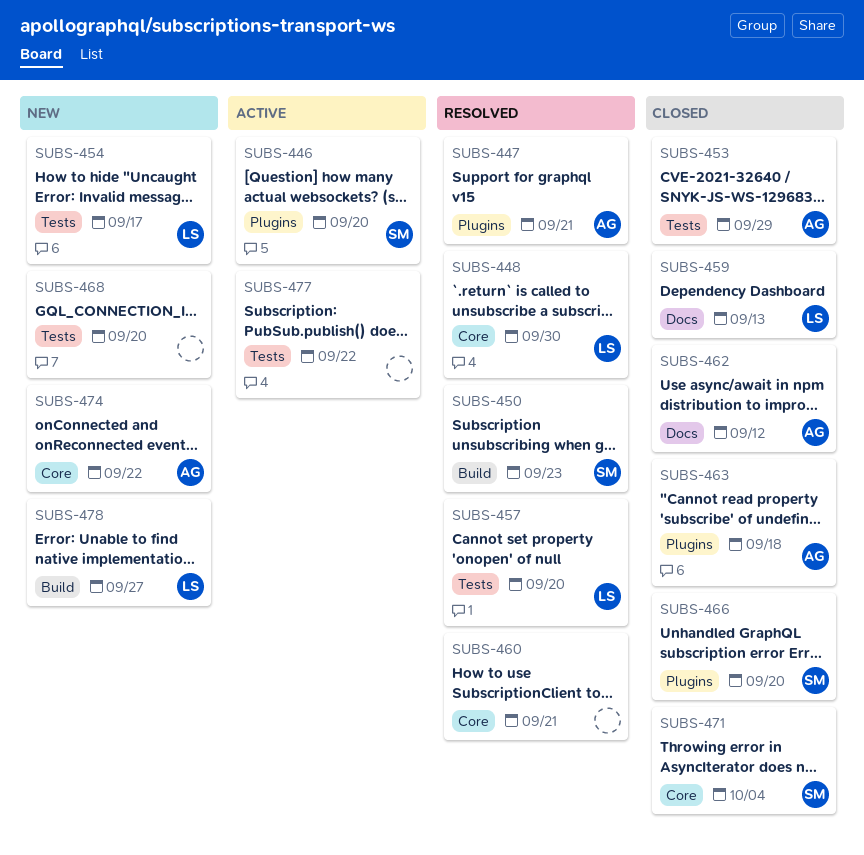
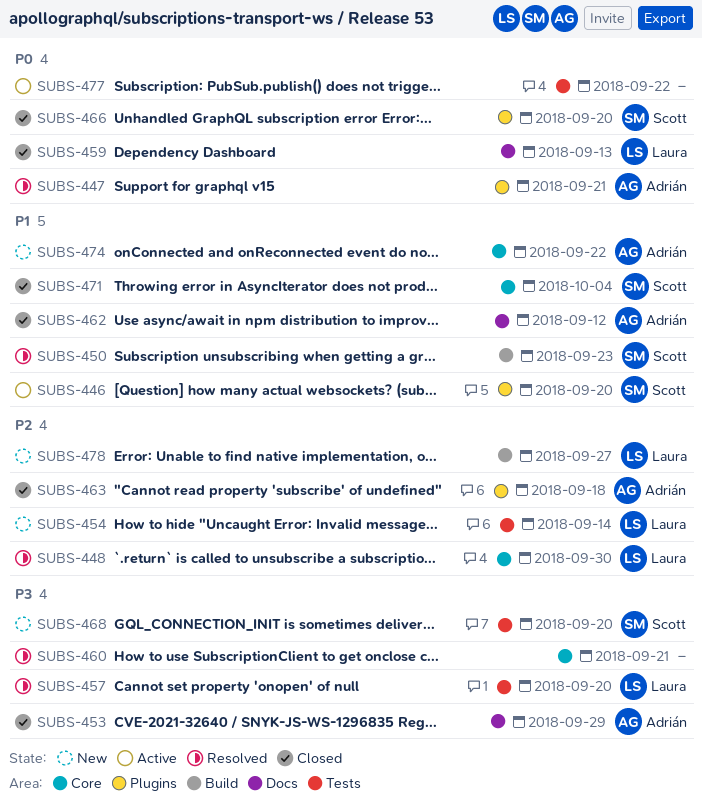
SUBS-453, label: Tests -> Docs
SUBS-454, due: Sep 17 -> Sep 14
SUBS-468, owner: none -> Scott

